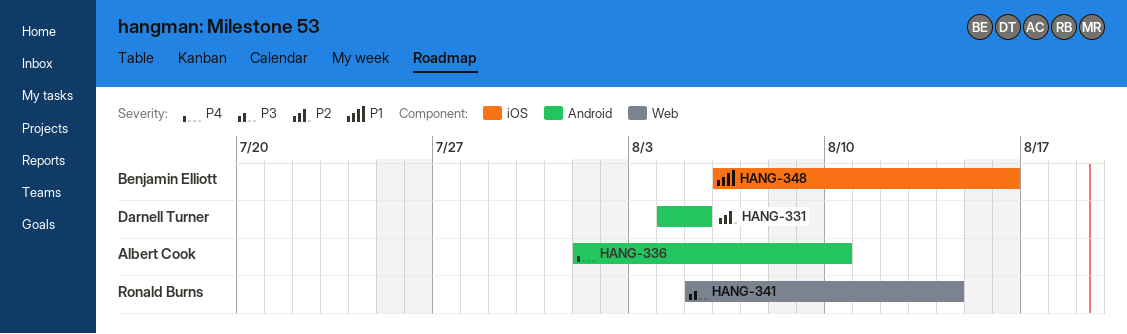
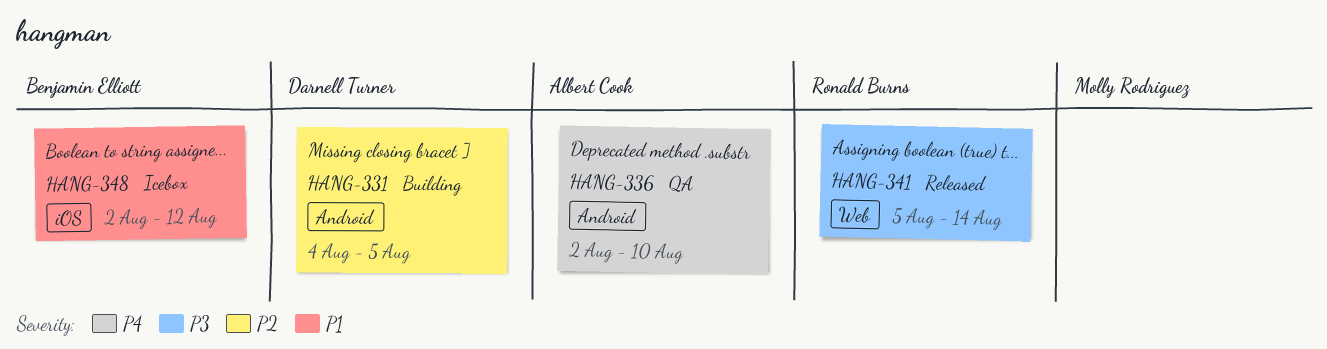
HANG-336, start: Aug 1 -> Aug 2
HANG-348, start: Aug 6 -> Aug 2
HANG-348, due: Aug 16 -> Aug 12

